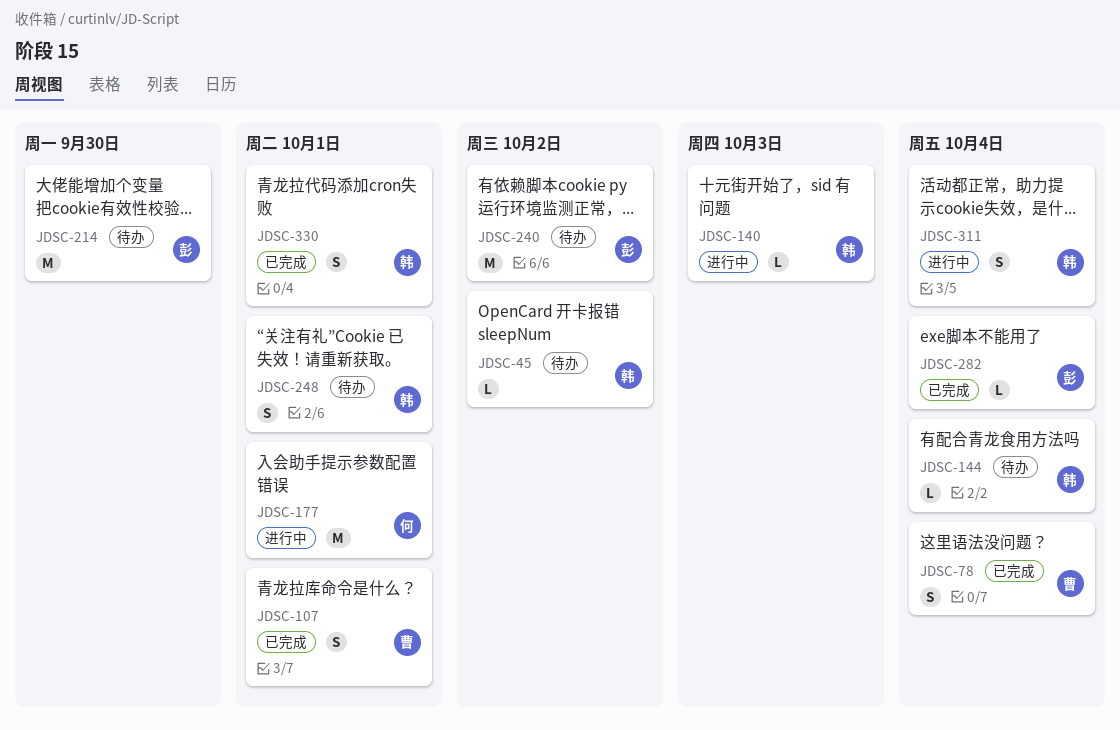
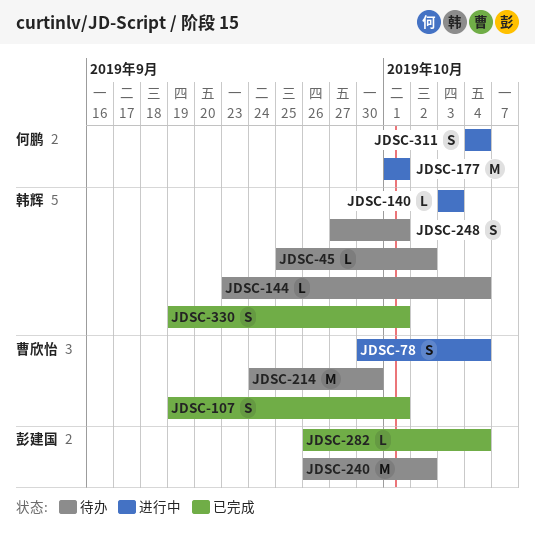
JDSC-78, status: 已完成 -> 进行中
JDSC-214, owner: 彭建国 -> 曹欣怡
JDSC-311, owner: 韩辉 -> 何鹏

